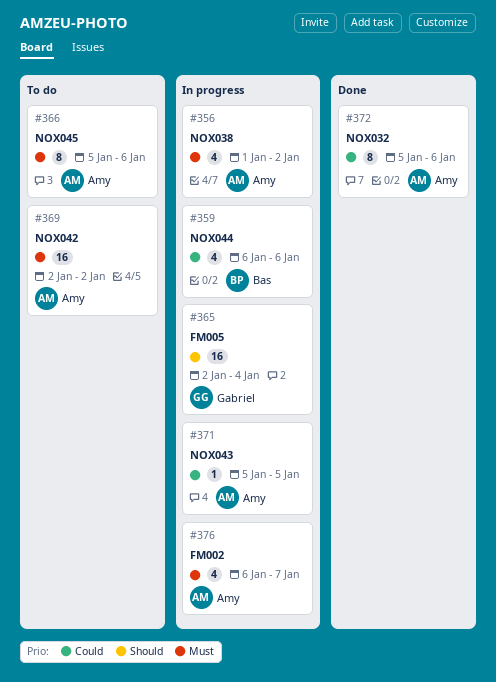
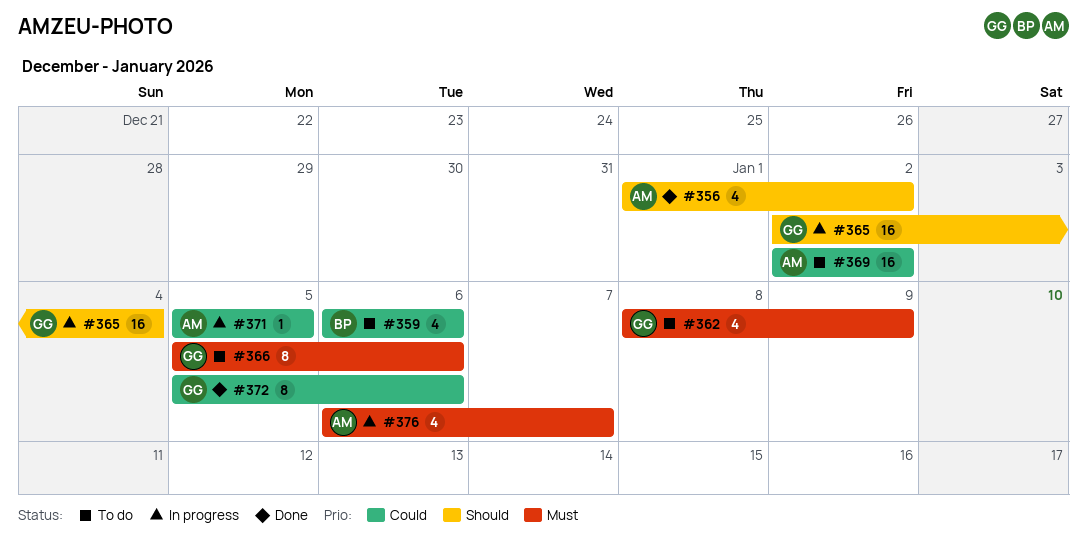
#356, status: In progress -> Done
#356, priority: Must -> Should
#359, status: In progress -> To do
#362: none -> present
#366, owner: Amy -> Gabriel
#369, priority: Must -> Could
#372, owner: Amy -> Gabriel

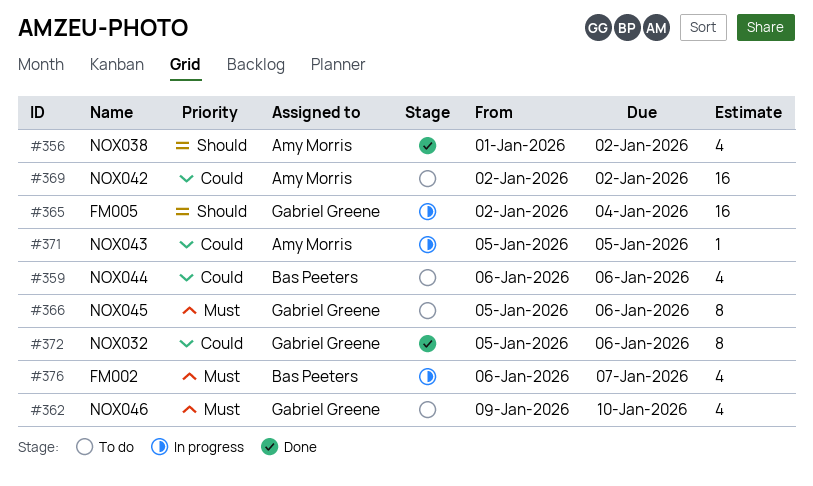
#362, start: Jan 8 -> Jan 9
#362, due: Jan 9 -> Jan 10
#376, owner: Amy Morris -> Bas Peeters

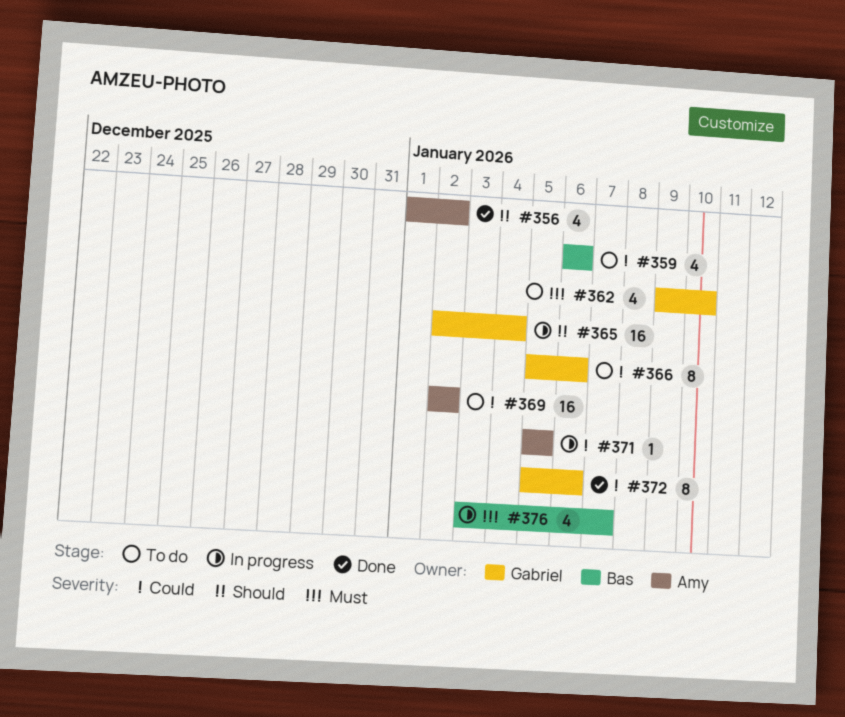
#366, priority: Must -> Could
#376, start: Jan 6 -> Jan 3

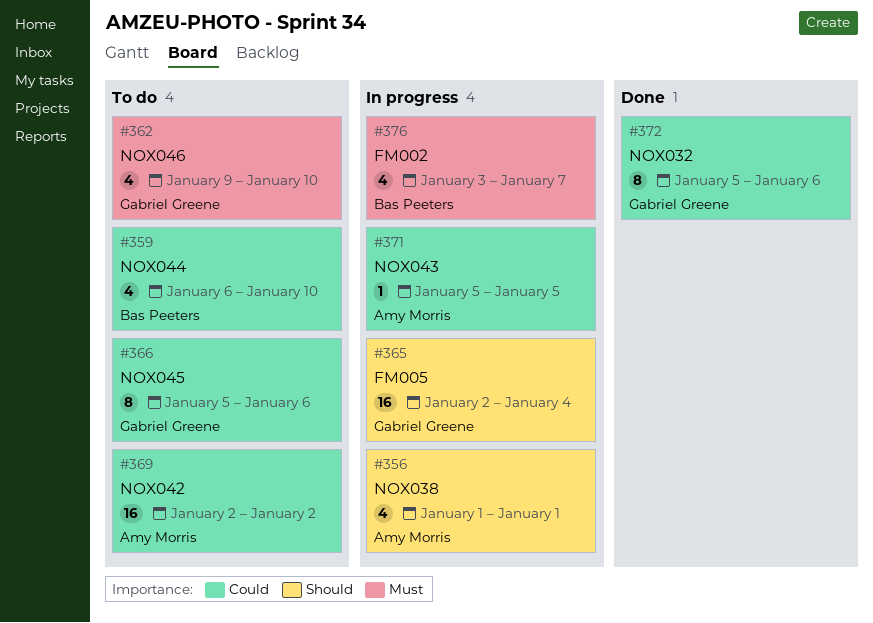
#356, status: Done -> In progress
#356, due: Jan 2 -> Jan 1
#359, due: Jan 6 -> Jan 10

